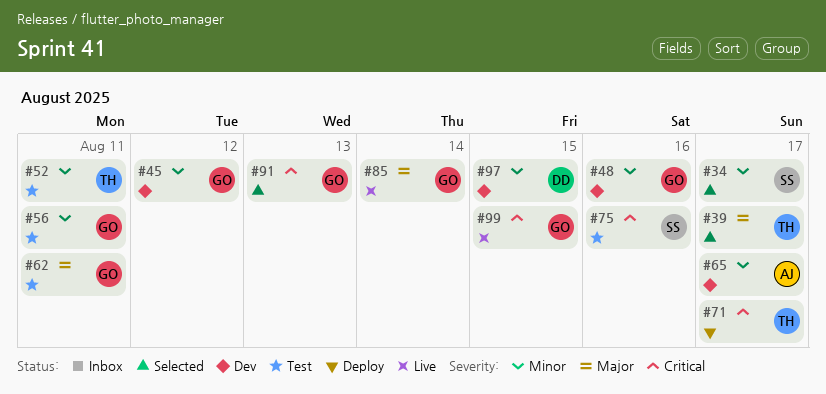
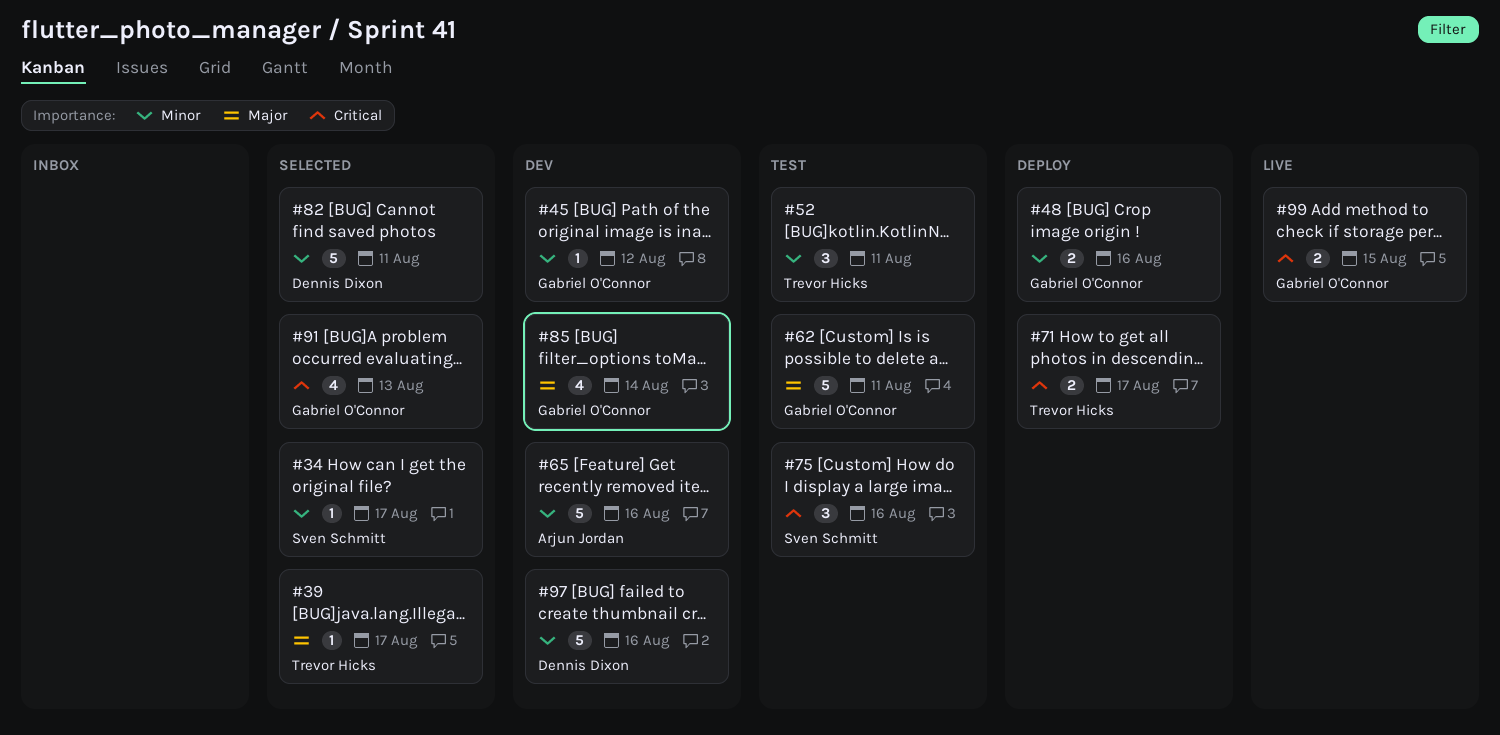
#48, status: Dev -> Deploy
#56: present -> none
#65, due: Aug 17 -> Aug 16
#82: none -> present
#85, status: Live -> Dev
#97, due: Aug 15 -> Aug 16

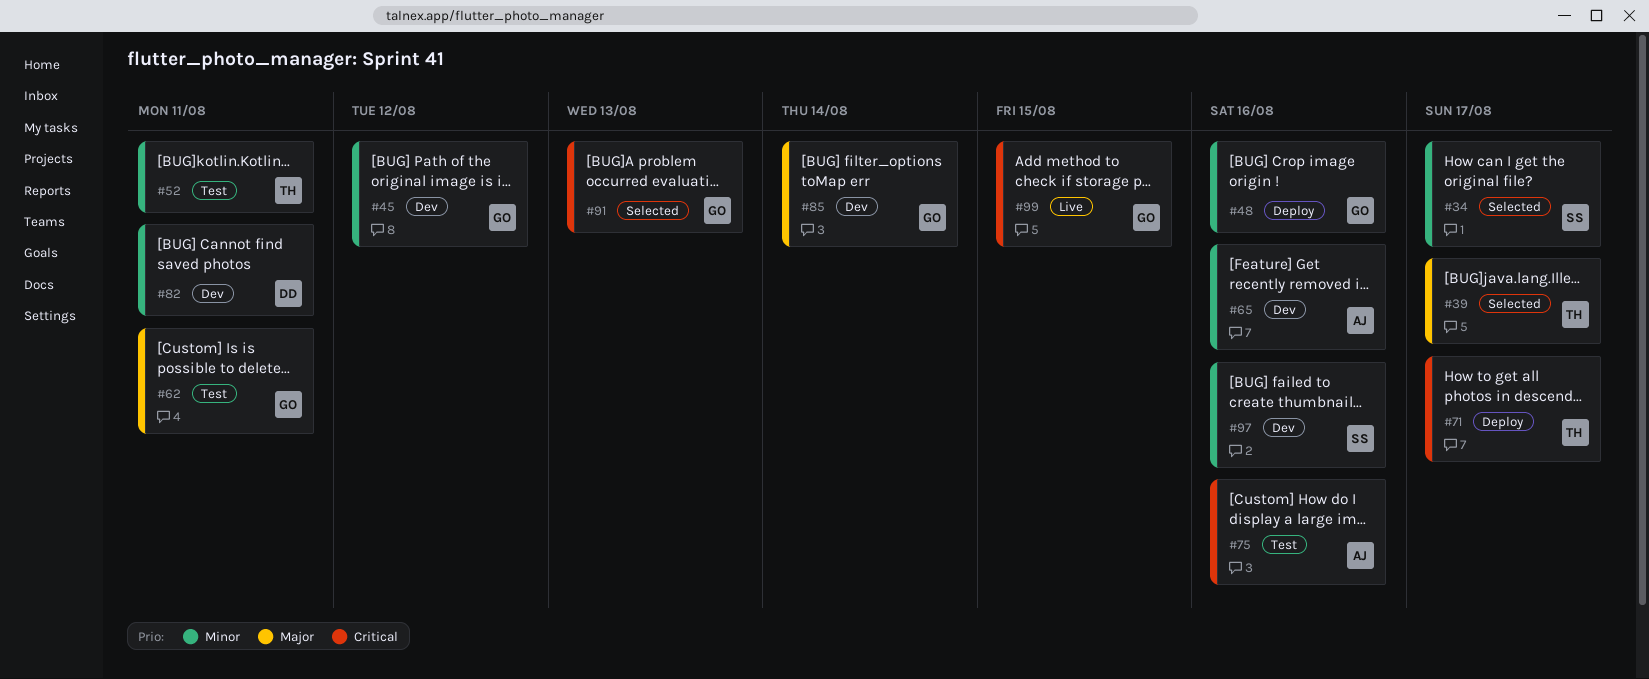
#75, owner: Sven Schmitt -> Arjun Jordan
#82, status: Selected -> Dev
#97, owner: Dennis Dixon -> Sven Schmitt

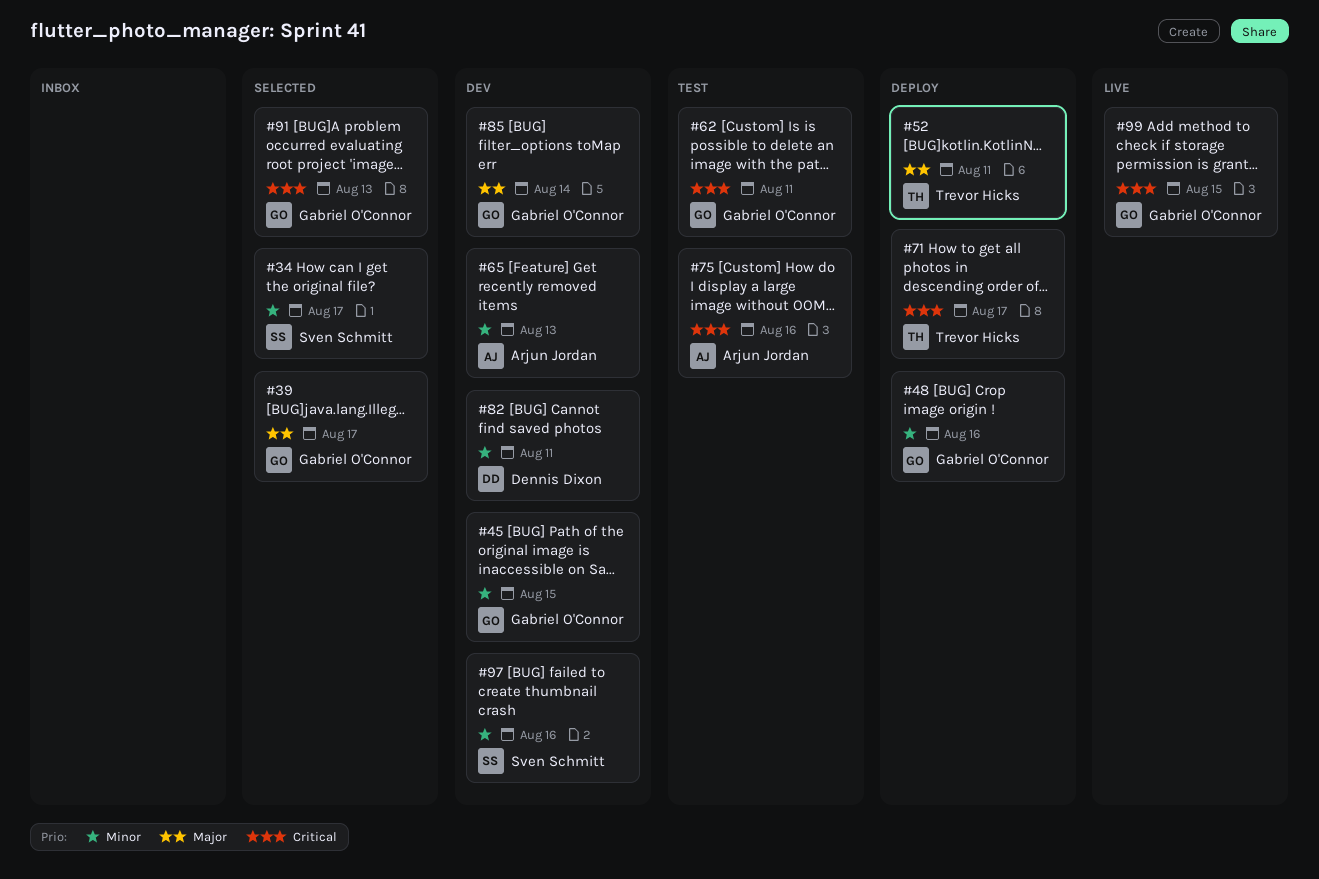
#39, owner: Trevor Hicks -> Gabriel O'Connor
#45, due: Aug 12 -> Aug 15
#52, status: Test -> Deploy
#52, priority: Minor -> Major
#62, priority: Major -> Critical
#65, due: Aug 16 -> Aug 13

